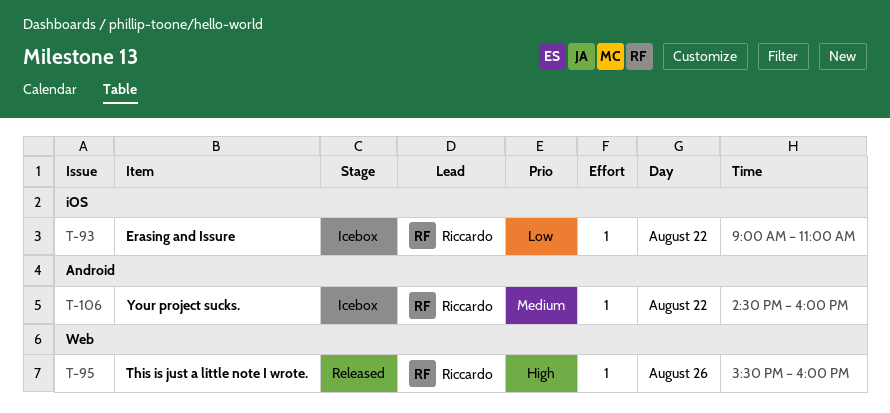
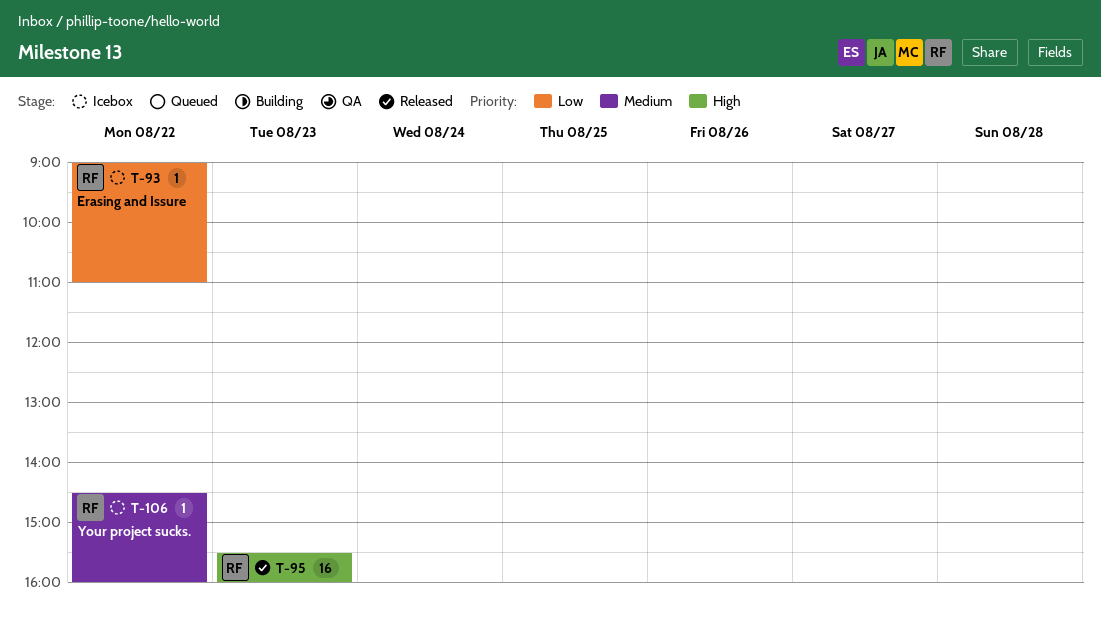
T-95, estimate: 1 -> 16
T-95, day: Aug 26 -> Aug 23

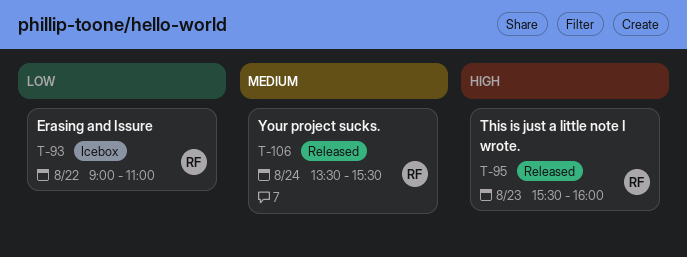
T-106, status: Icebox -> Released
T-106, day: Aug 22 -> Aug 24
T-106, begins: 14:30 -> 13:30
T-106, ends: 16:00 -> 15:30

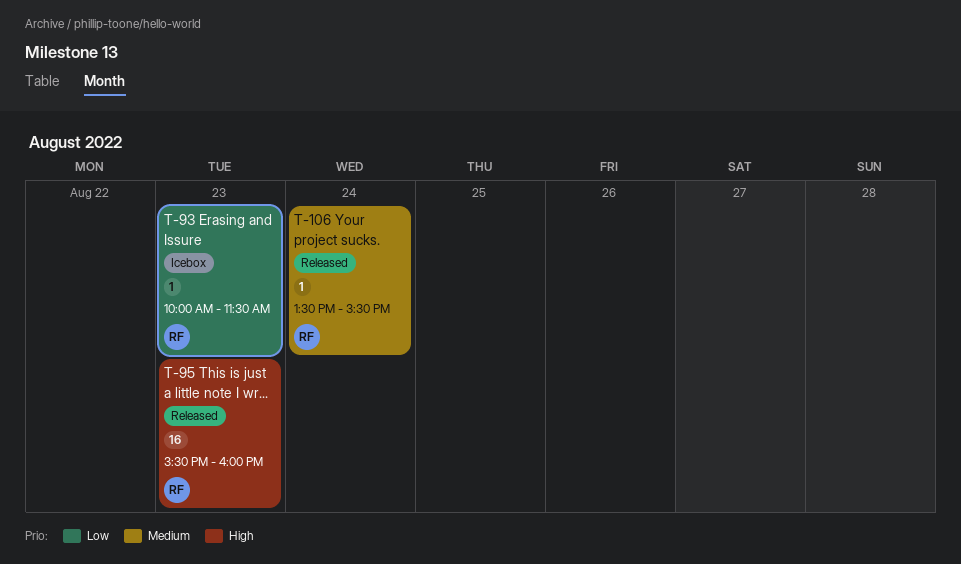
T-93, day: Aug 22 -> Aug 23
T-93, begins: 09:00 -> 10:00
T-93, ends: 11:00 -> 11:30

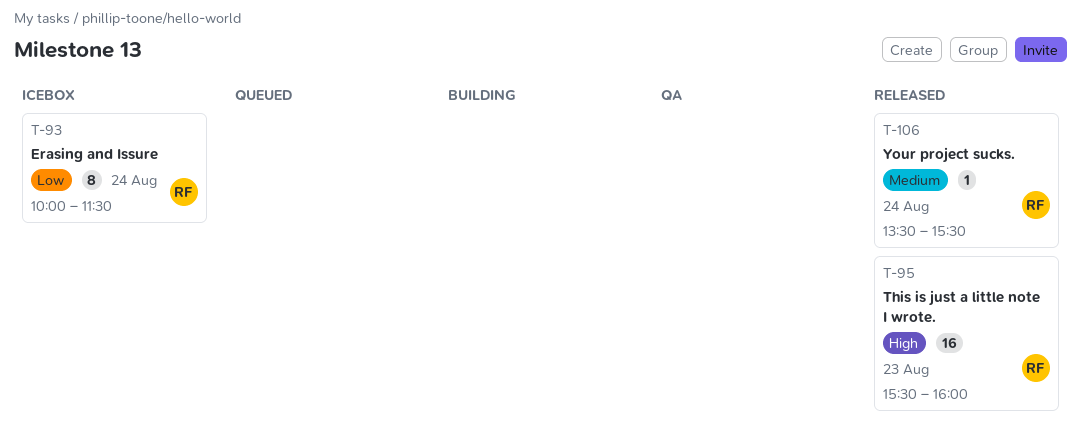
T-93, estimate: 1 -> 8
T-93, day: Aug 23 -> Aug 24

